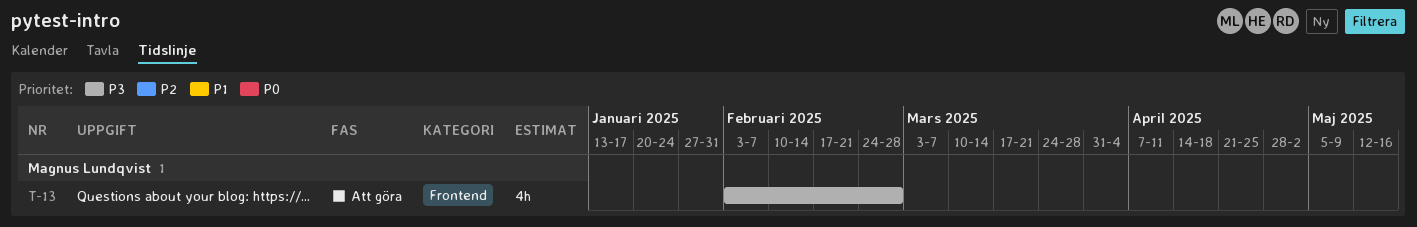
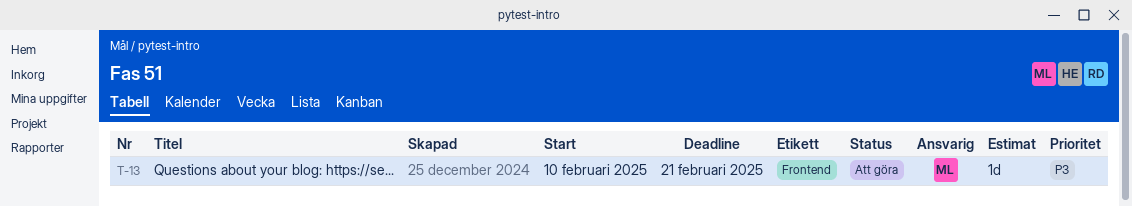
T-13, estimate: 4h -> 1d
T-13, start: Feb 3 -> Feb 10
T-13, due: Feb 28 -> Feb 21

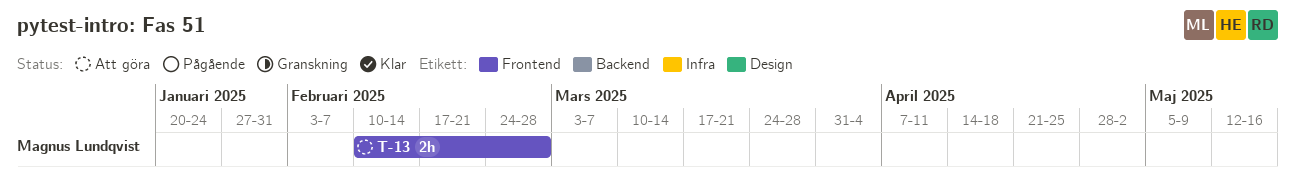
T-13, estimate: 1d -> 2h
T-13, due: Feb 21 -> Feb 28

